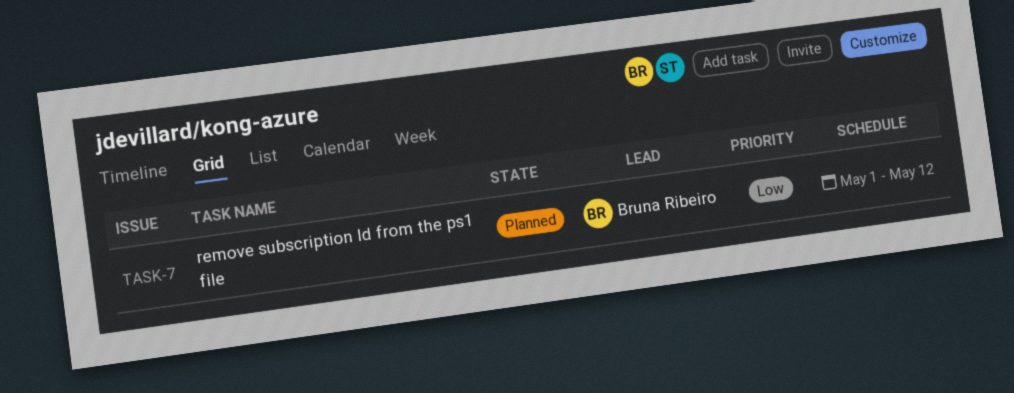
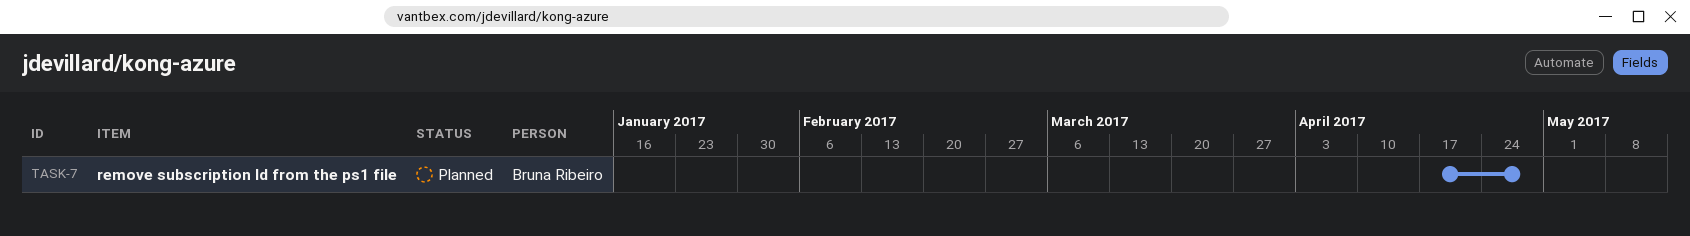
TASK-7, start: May 1 -> Apr 17
TASK-7, due: May 12 -> Apr 28

